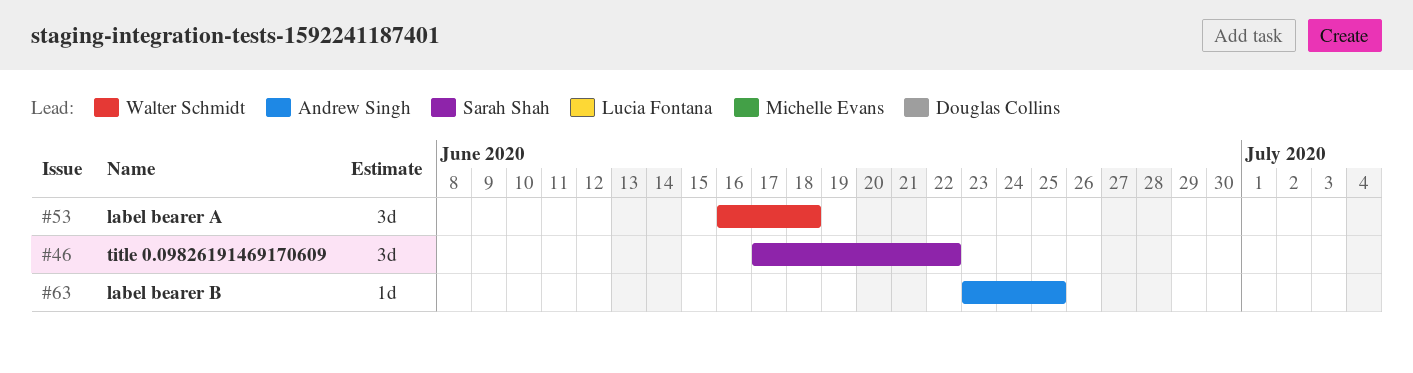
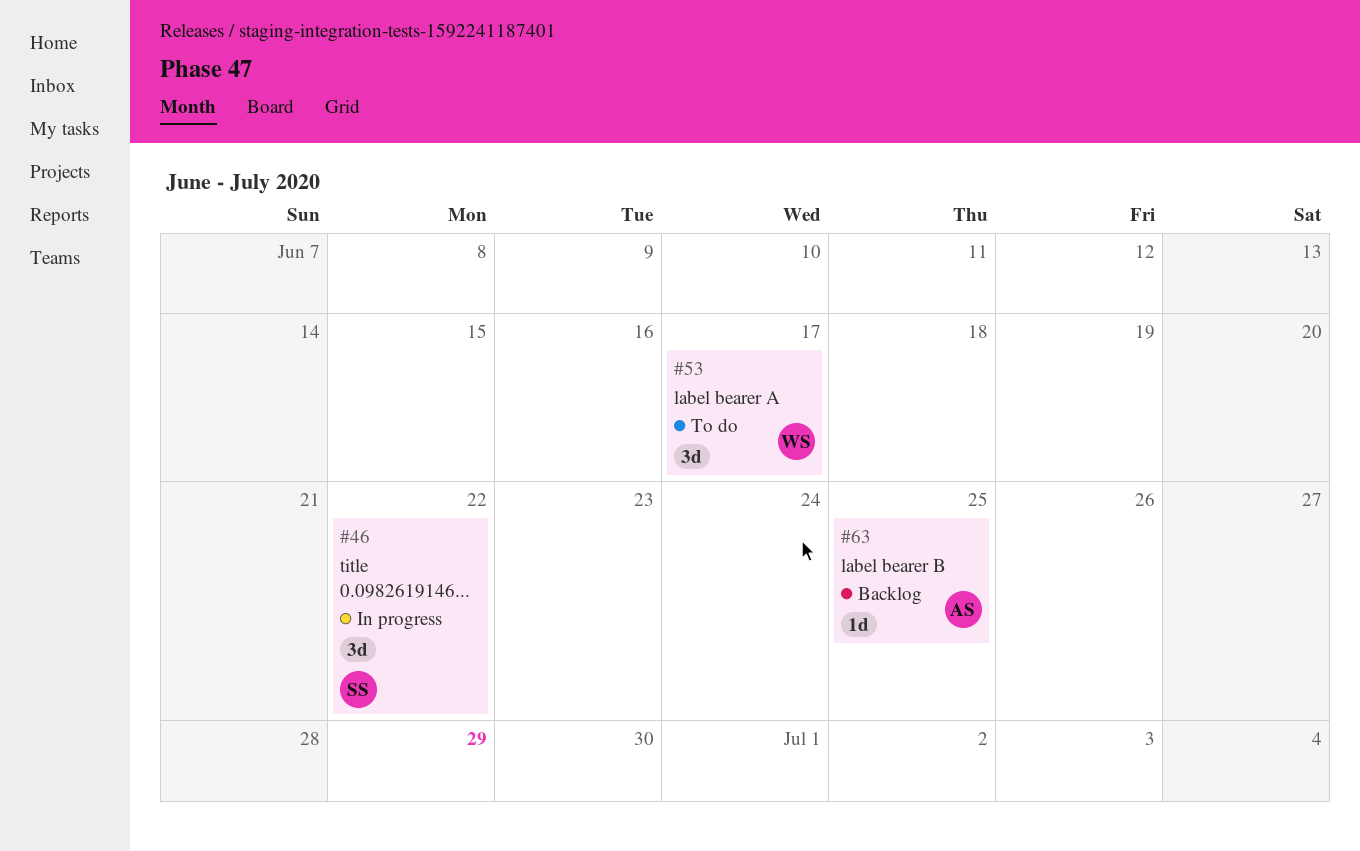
#53, due: Jun 18 -> Jun 17

